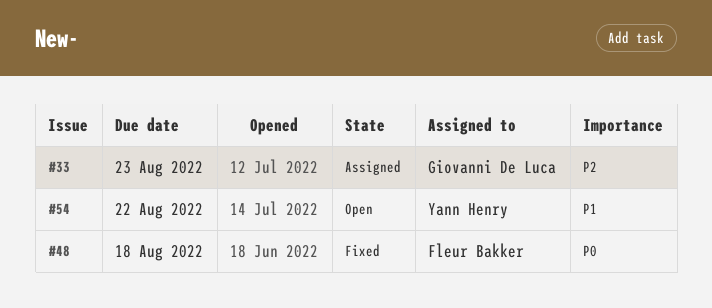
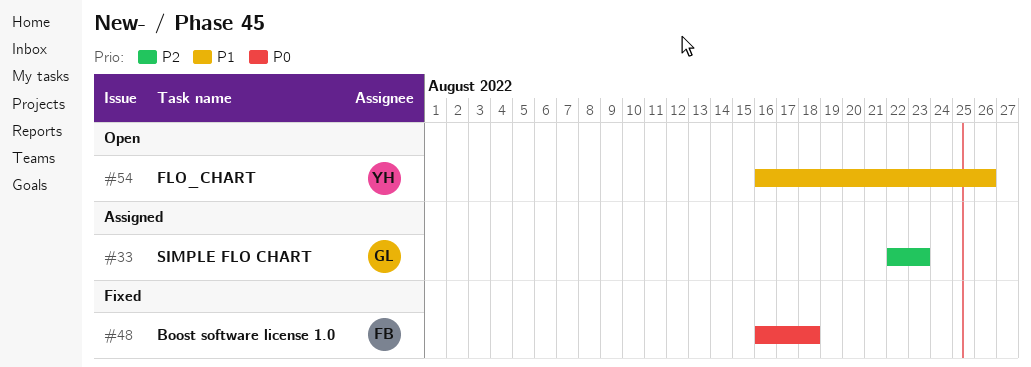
#54, due: Aug 22 -> Aug 26

